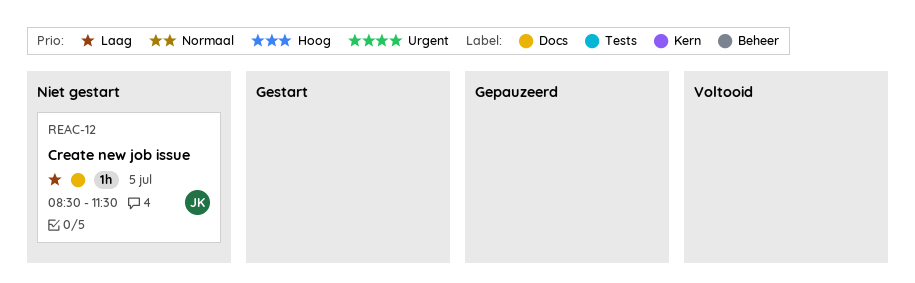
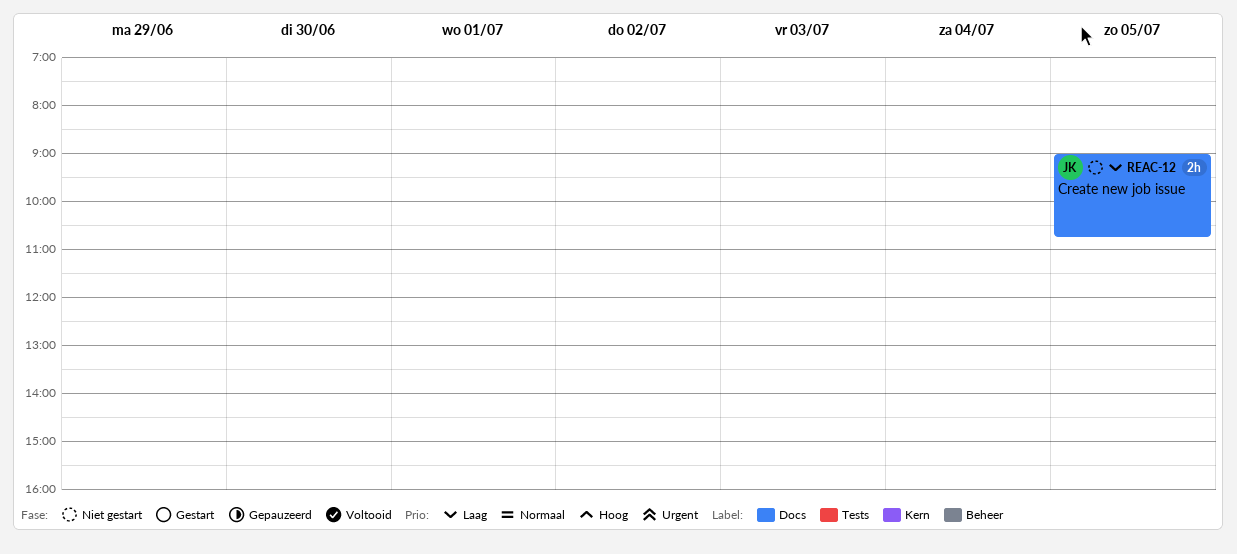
REAC-12, estimate: 1h -> 2h
REAC-12, begins: 08:30 -> 09:00
REAC-12, ends: 11:30 -> 10:45

